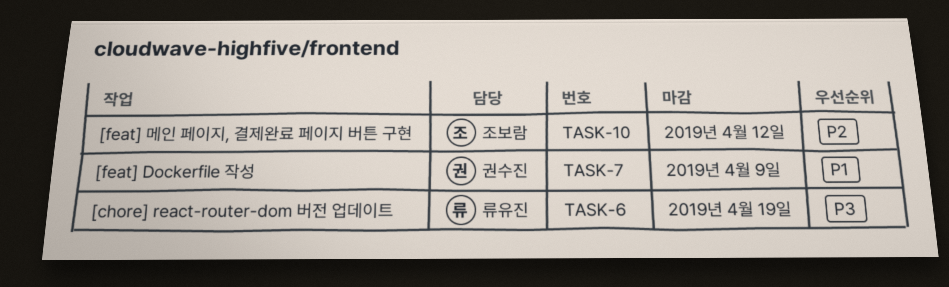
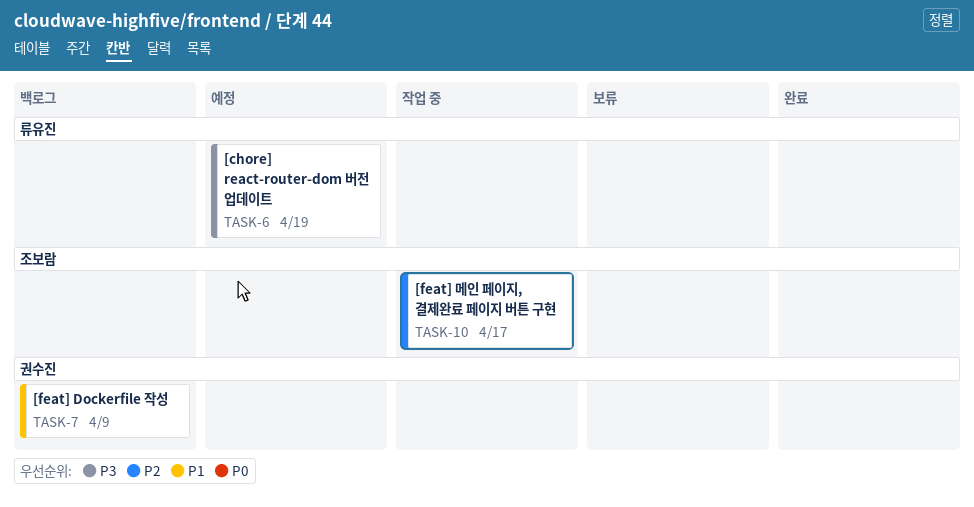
TASK-10, due: Apr 12 -> Apr 17

